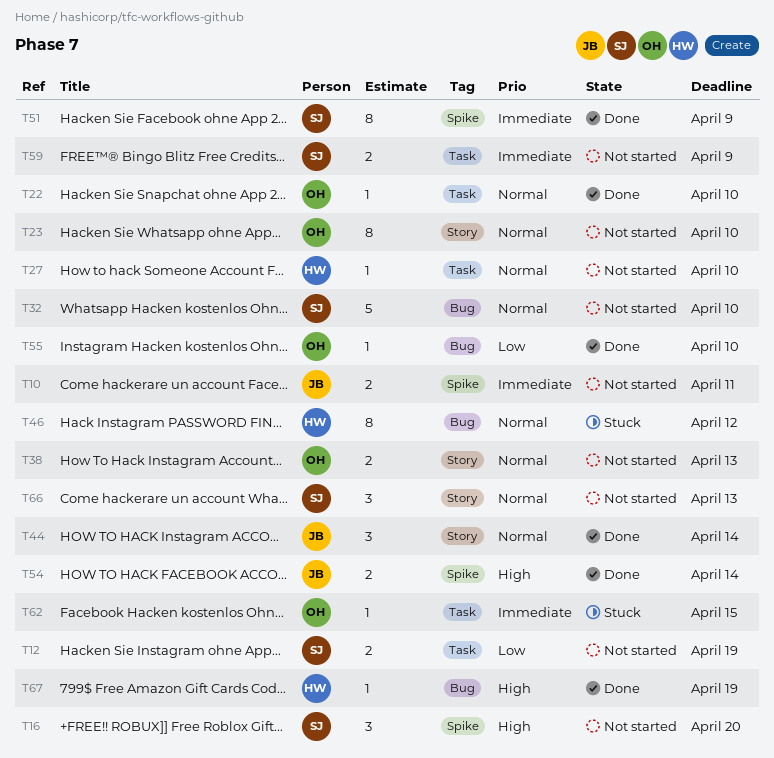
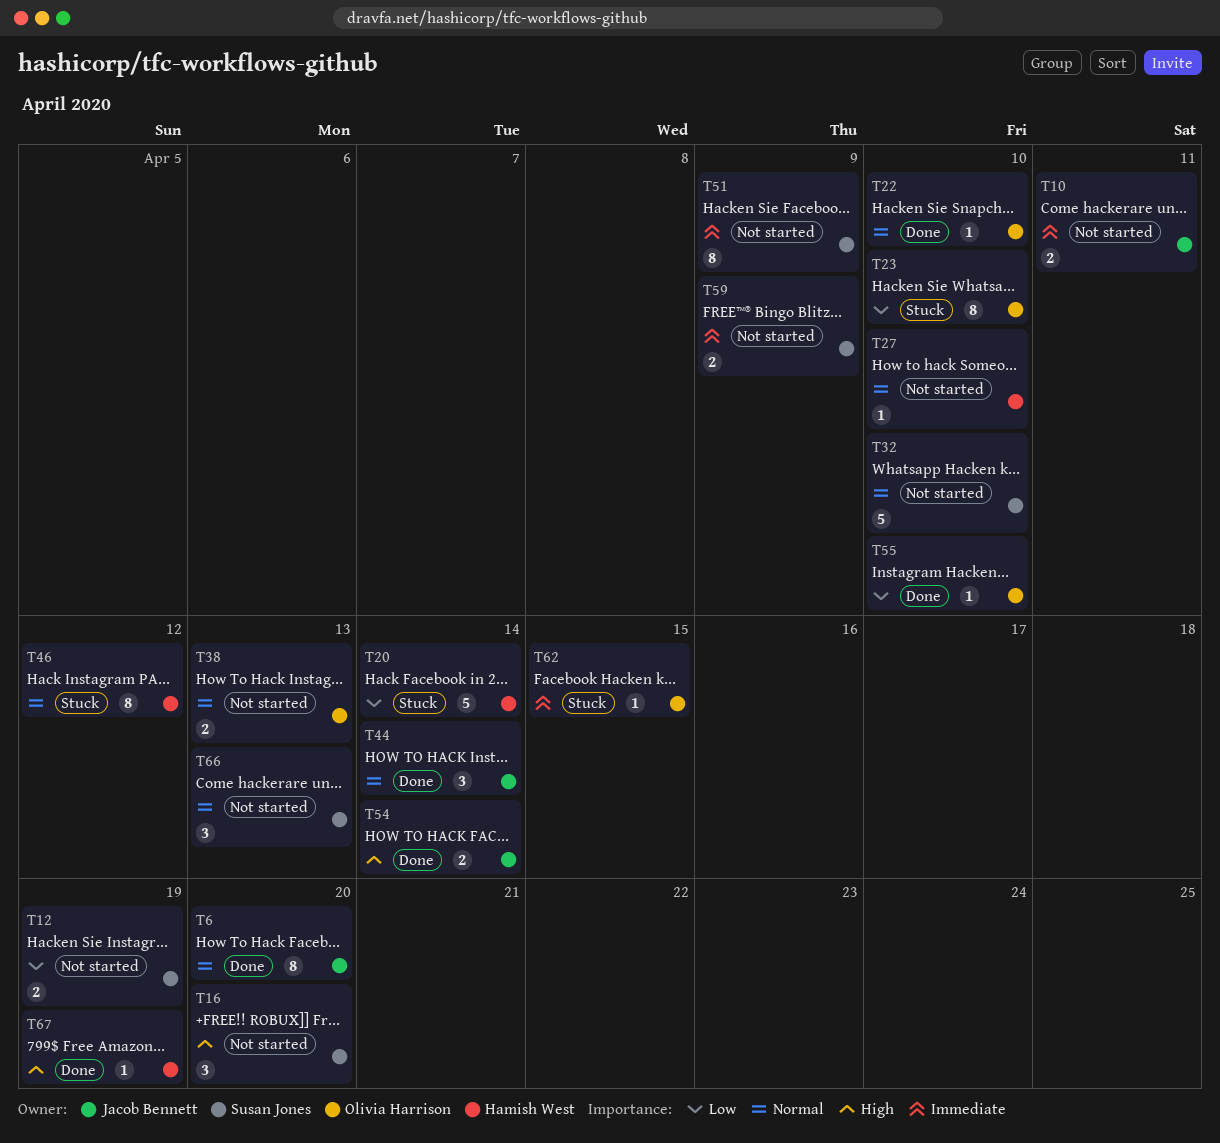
T6: none -> present
T20: none -> present
T23, status: Not started -> Stuck
T23, priority: Normal -> Low
T51, status: Done -> Not started

